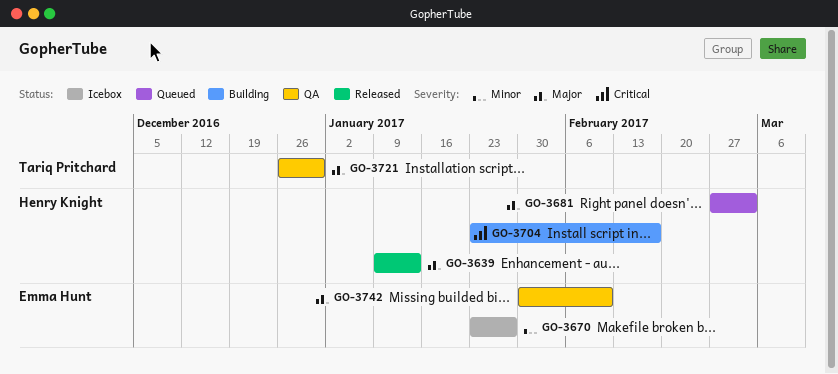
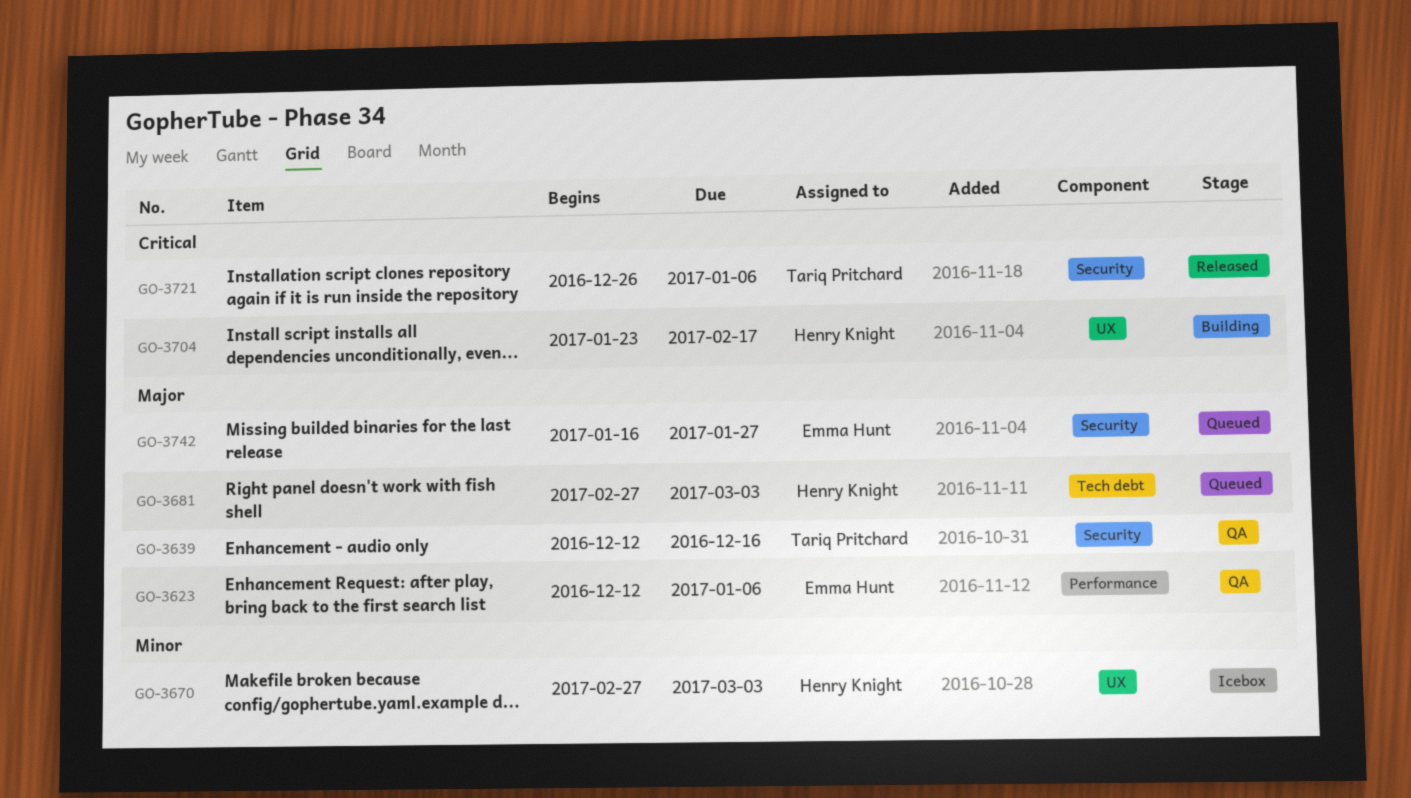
GO-3623: none -> present
GO-3639, status: Released -> QA
GO-3639, owner: Henry Knight -> Tariq Pritchard
GO-3639, start: Jan 9 -> Dec 12
GO-3639, due: Jan 13 -> Dec 16
GO-3670, owner: Emma Hunt -> Henry Knight
GO-3670, start: Jan 23 -> Feb 27
GO-3670, due: Jan 27 -> Mar 3
GO-3721, status: QA -> Released
GO-3721, priority: Major -> Critical
GO-3721, due: Dec 30 -> Jan 6
GO-3742, status: QA -> Queued
GO-3742, start: Jan 30 -> Jan 16
GO-3742, due: Feb 10 -> Jan 27

